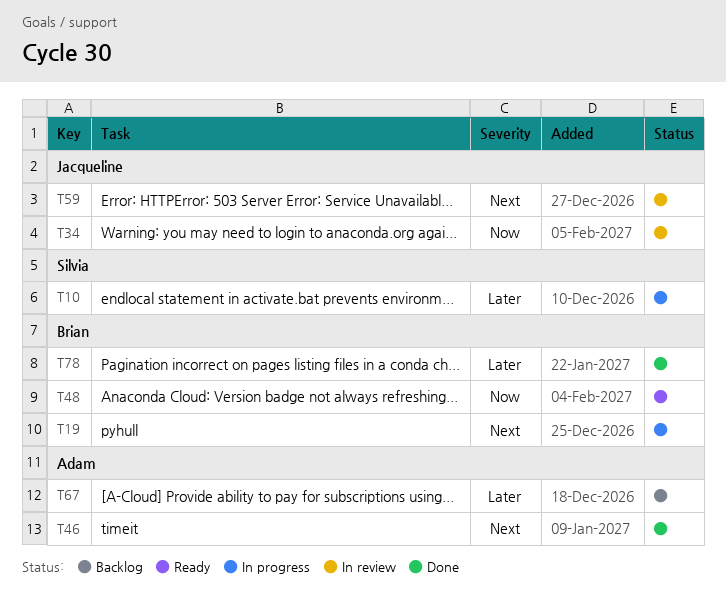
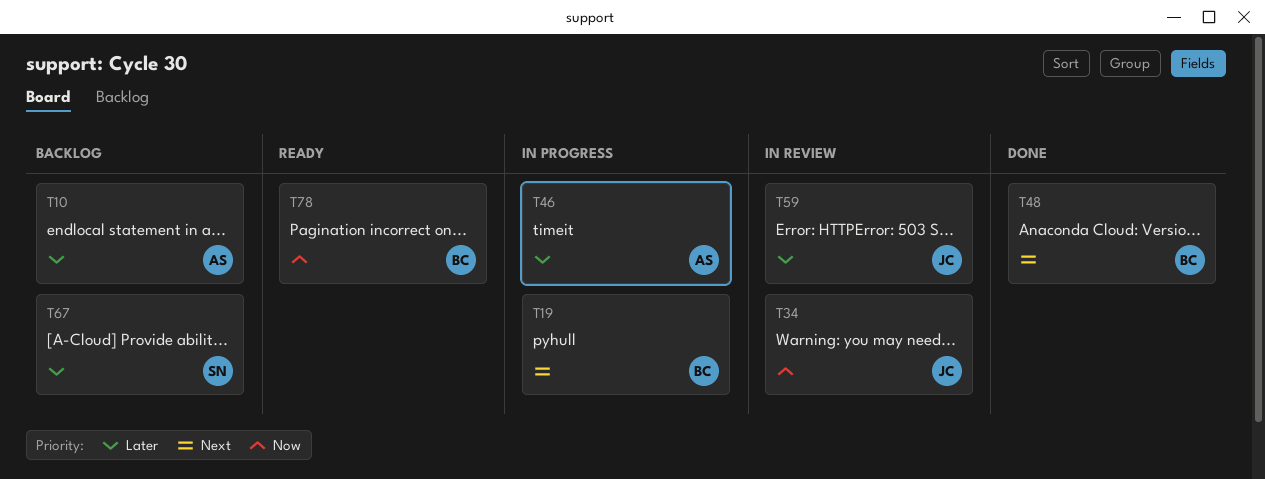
T10, status: In progress -> Backlog
T10, owner: Silvia -> Adam
T46, status: Done -> In progress
T46, priority: Next -> Later
T48, status: Ready -> Done
T48, priority: Now -> Next
T59, priority: Next -> Later
T67, owner: Adam -> Silvia
T78, status: Done -> Ready
T78, priority: Later -> Now

